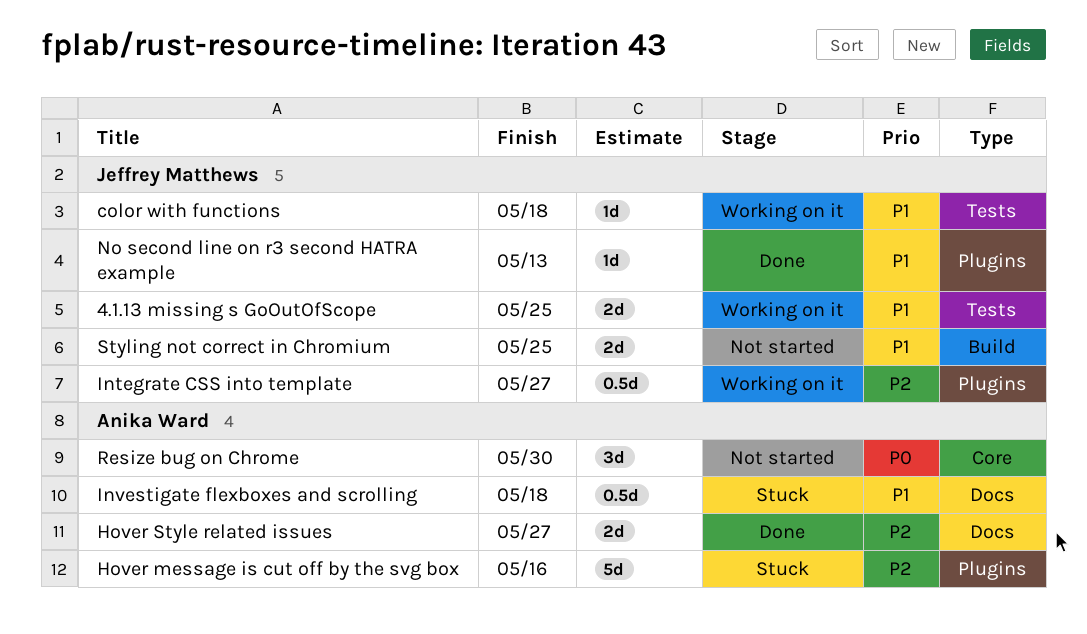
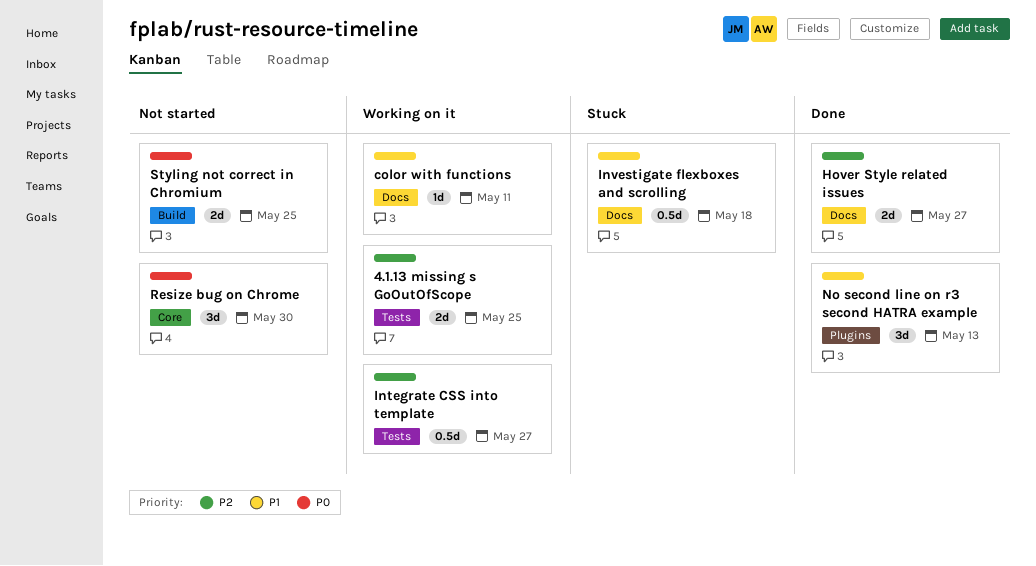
4.1.13 missing s GoOutOfScope, priority: P1 -> P2
color with functions, label: Tests -> Docs
color with functions, due: May 18 -> May 11
Hover message is cut off by the svg box: present -> none
Integrate CSS into template, label: Plugins -> Tests
No second line on r3 second HATRA example, estimate: 1d -> 3d
Styling not correct in Chromium, priority: P1 -> P0

